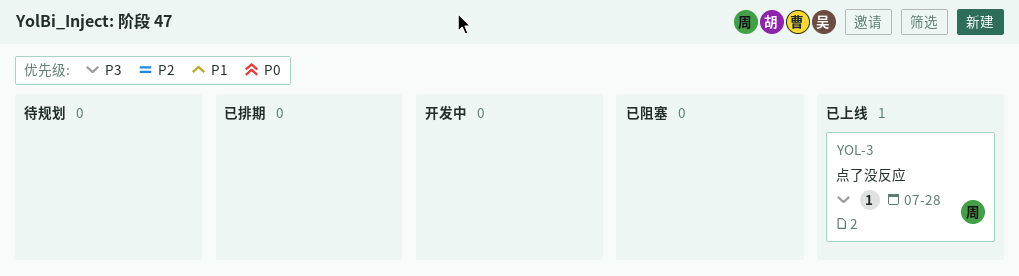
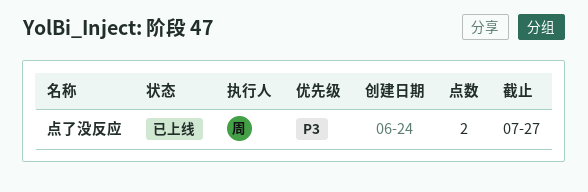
点了没反应, estimate: 1 -> 2
点了没反应, due: Jul 28 -> Jul 27

